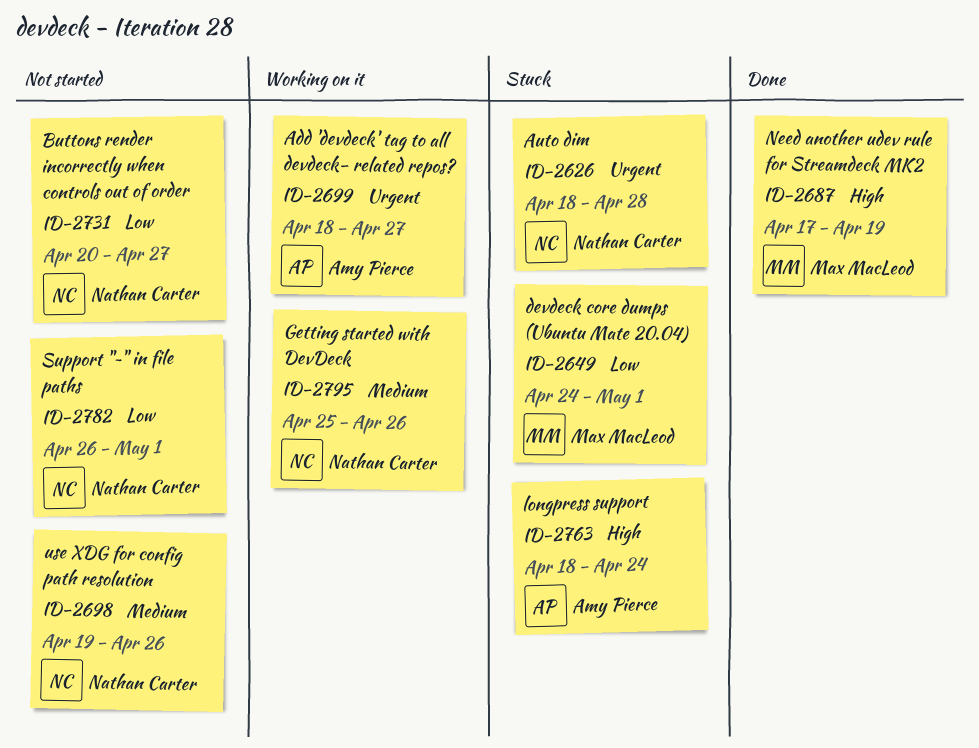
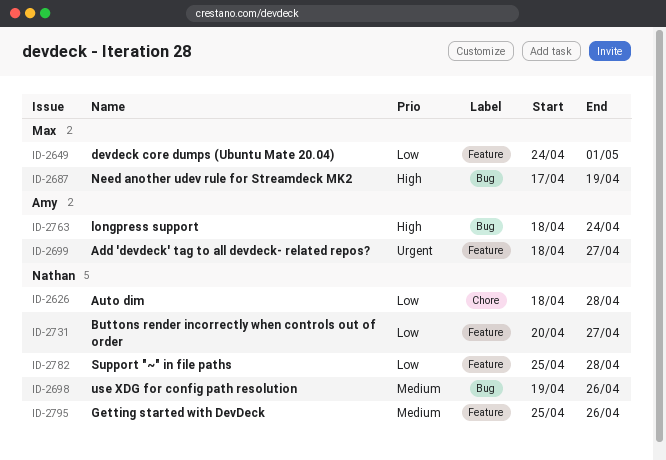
ID-2626, priority: Urgent -> Low
ID-2782, start: Apr 26 -> Apr 25
ID-2782, due: May 1 -> Apr 28

